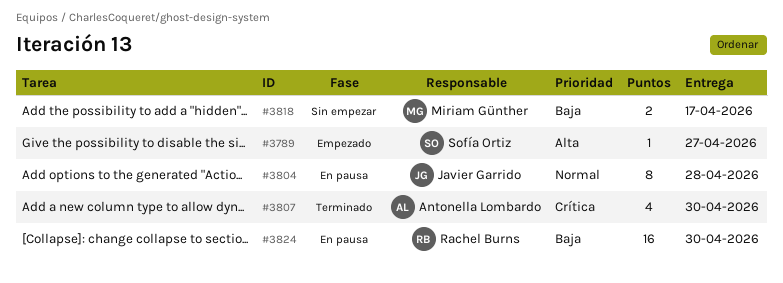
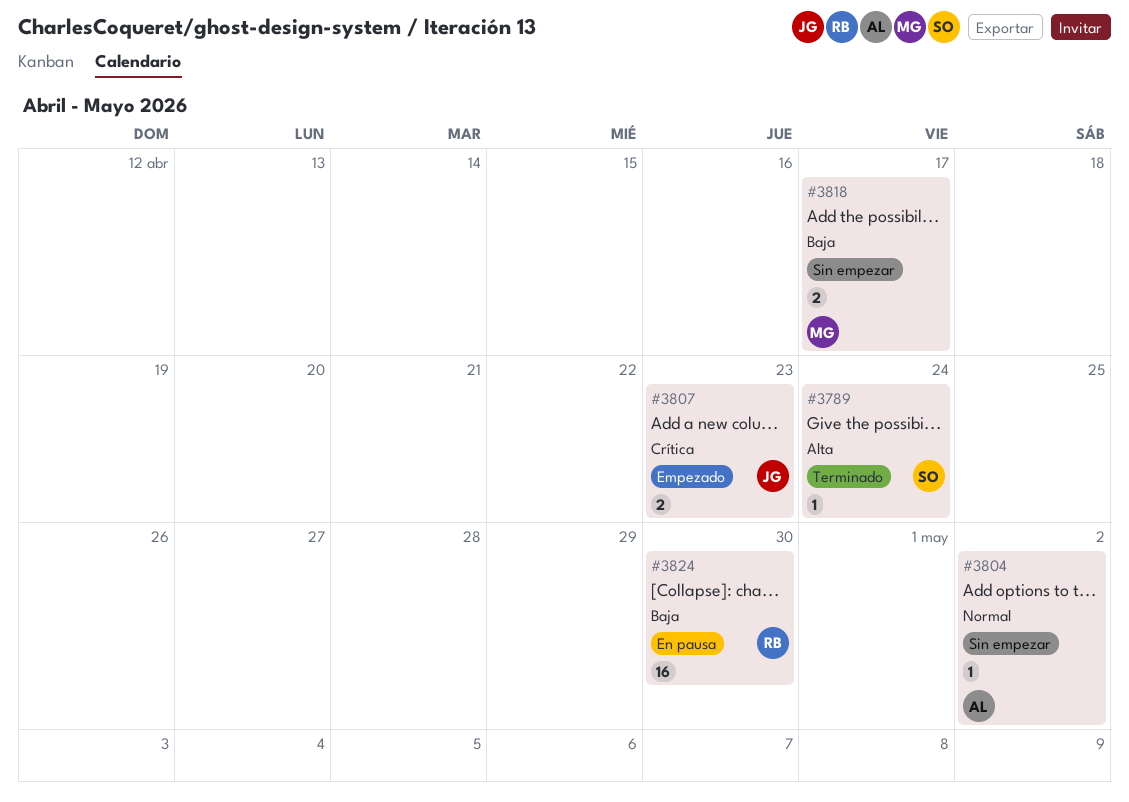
#3789, status: Empezado -> Terminado
#3789, due: Apr 27 -> Apr 24
#3804, status: En pausa -> Sin empezar
#3804, owner: Javier Garrido -> Antonella Lombardo
#3804, estimate: 8 -> 1
#3804, due: Apr 28 -> May 2
#3807, status: Terminado -> Empezado
#3807, owner: Antonella Lombardo -> Javier Garrido
#3807, estimate: 4 -> 2
#3807, due: Apr 30 -> Apr 23

